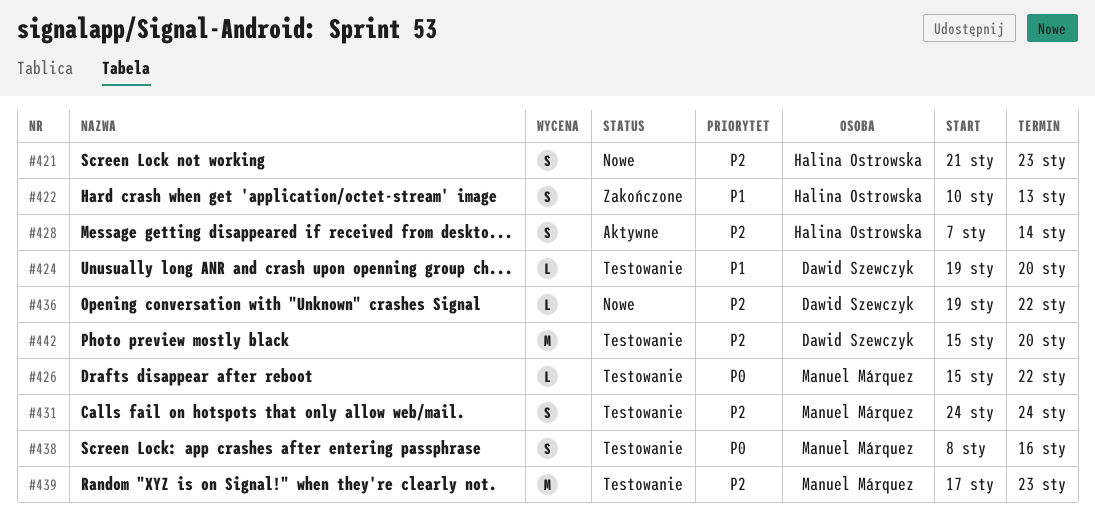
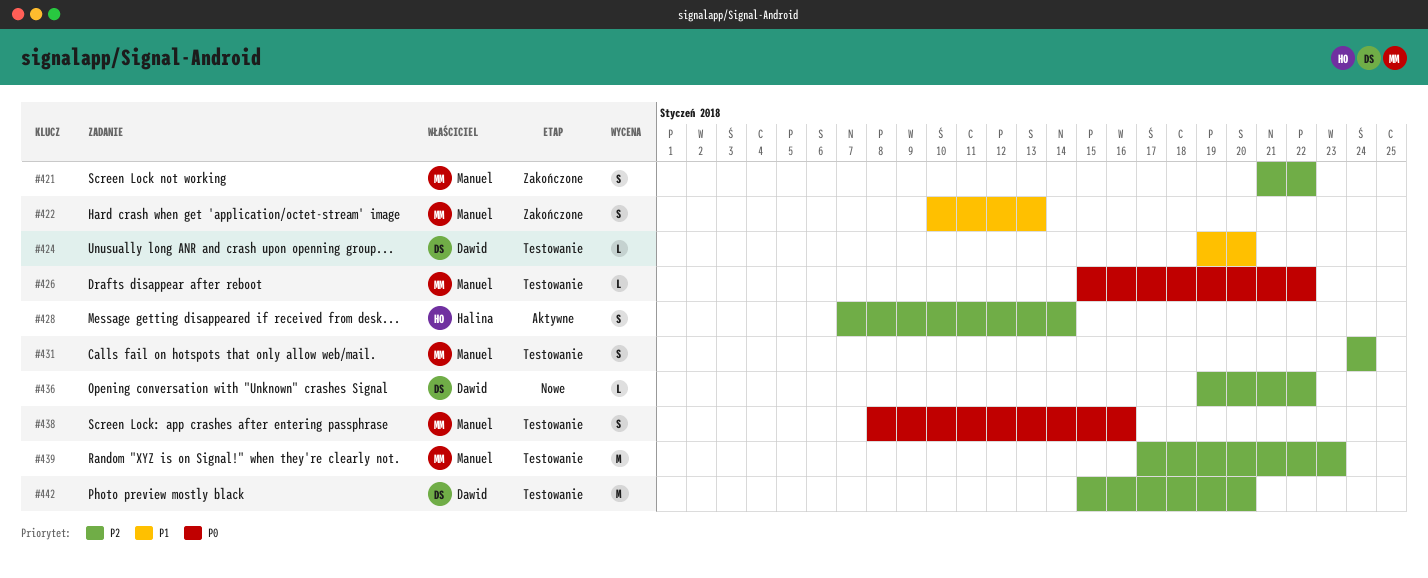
#421, status: Nowe -> Zakończone
#421, owner: Halina Ostrowska -> Manuel Márquez
#421, due: Jan 23 -> Jan 22
#422, owner: Halina Ostrowska -> Manuel Márquez

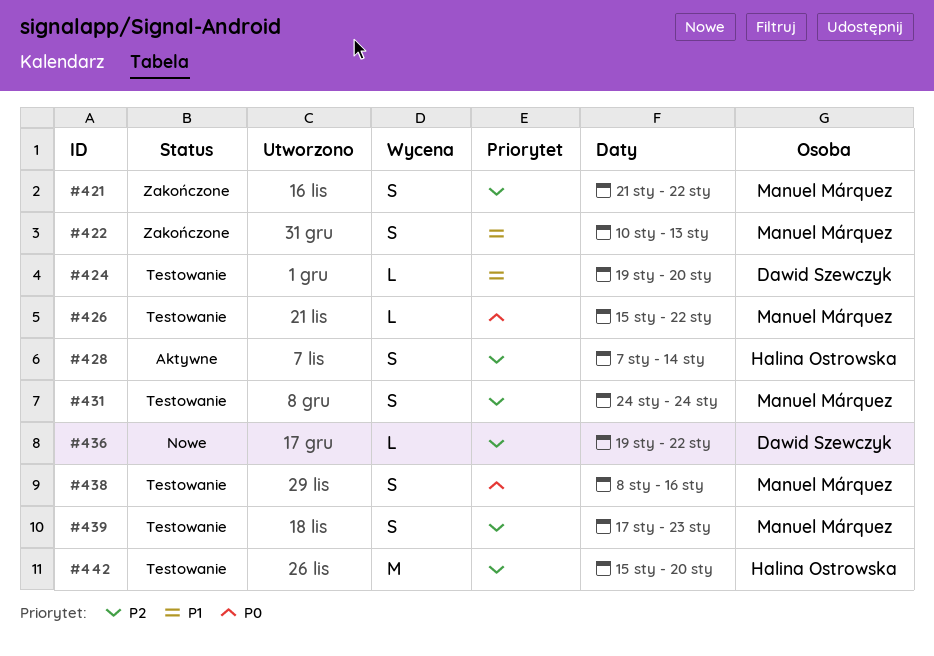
#439, estimate: M -> S
#442, owner: Dawid Szewczyk -> Halina Ostrowska

